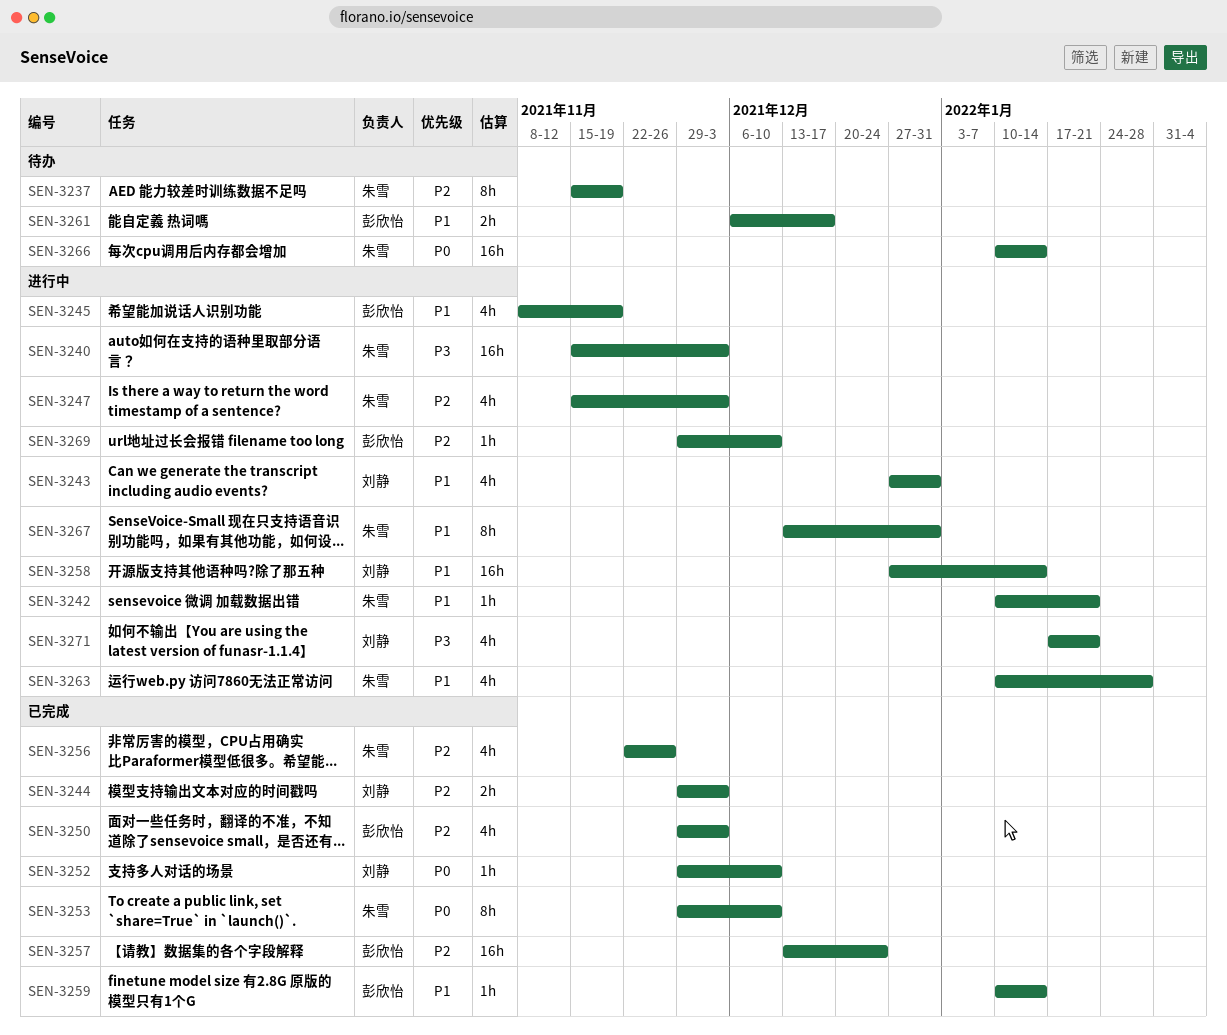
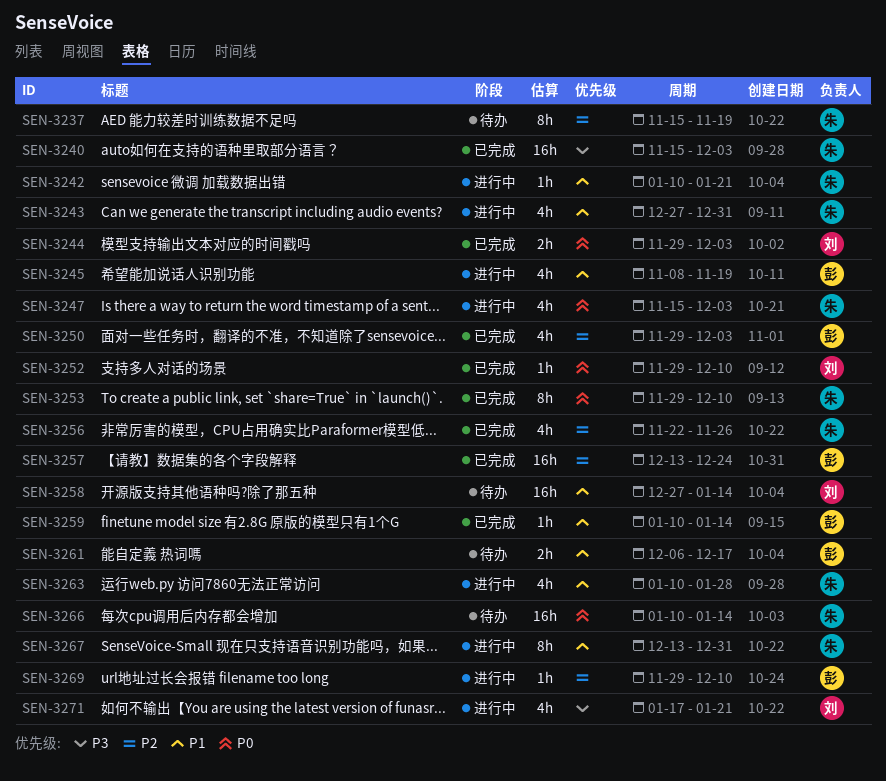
SEN-3240, status: 进行中 -> 已完成
SEN-3243, owner: 刘静 -> 朱雪
SEN-3244, priority: P2 -> P0
SEN-3247, priority: P2 -> P0
SEN-3258, status: 进行中 -> 待办

